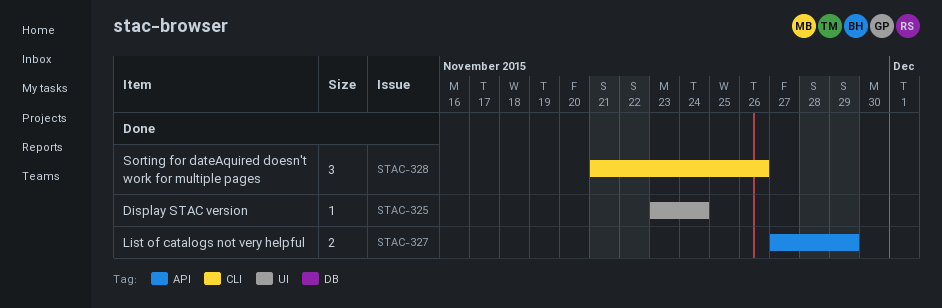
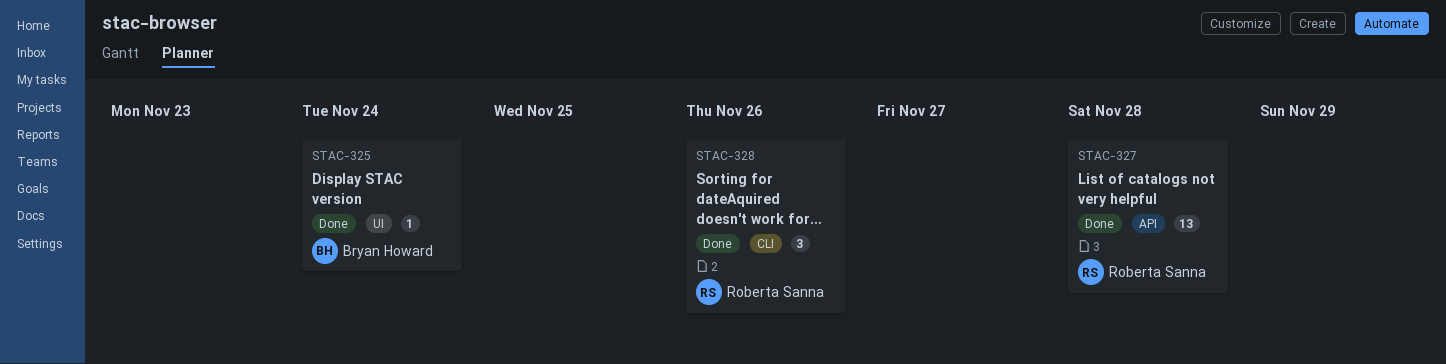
STAC-327, estimate: 2 -> 13
STAC-327, due: Nov 29 -> Nov 28

